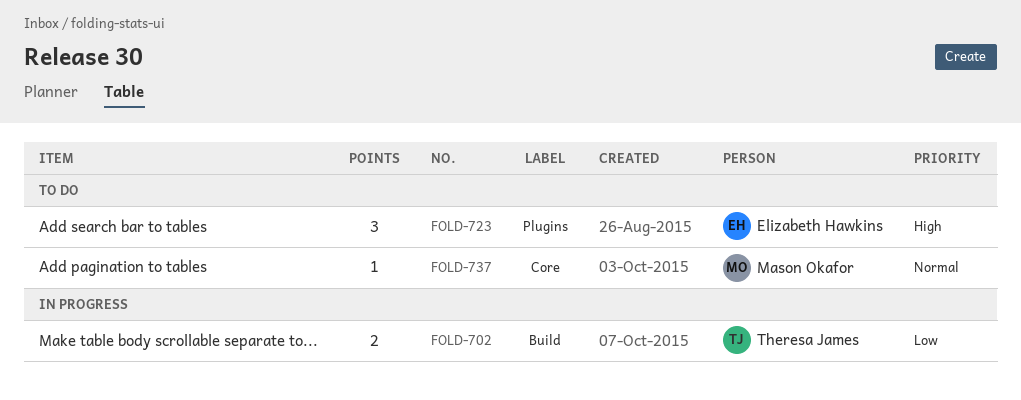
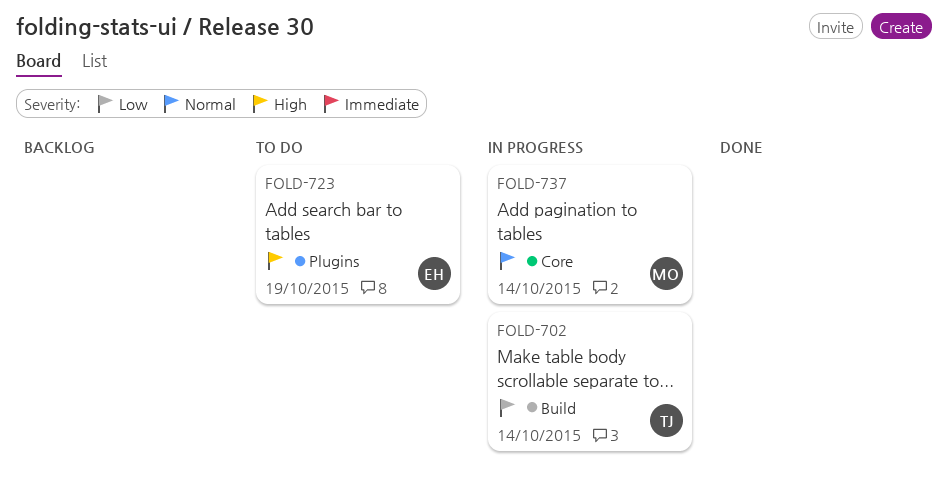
FOLD-737, status: To do -> In progress

